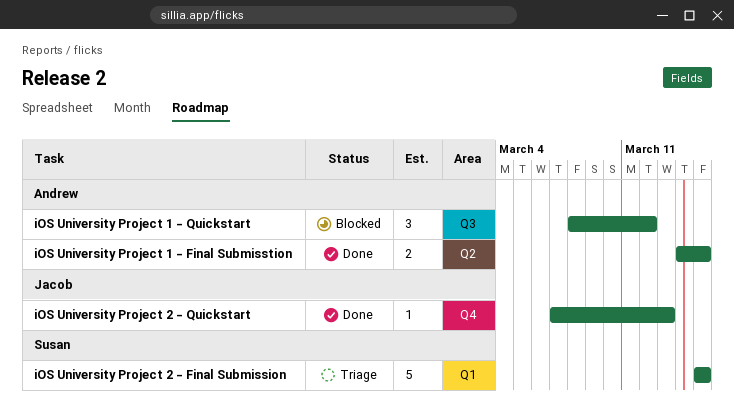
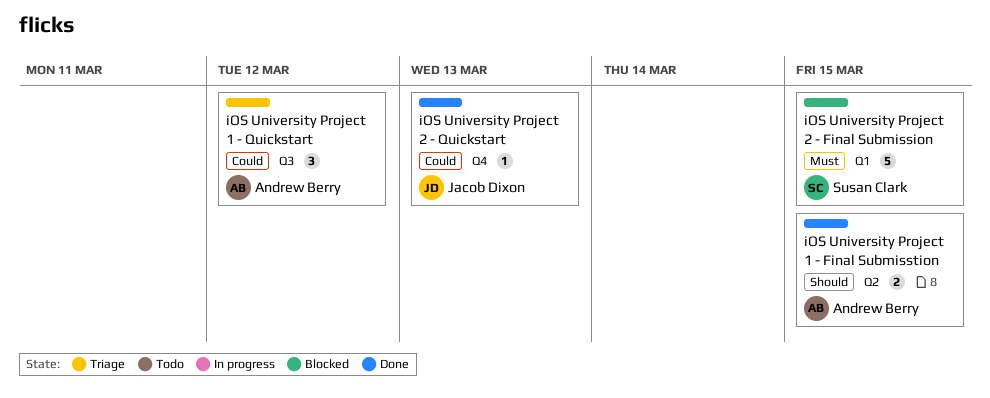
iOS University Project 1 - Quickstart, status: Blocked -> Triage
iOS University Project 2 - Final Submission, status: Triage -> Blocked

